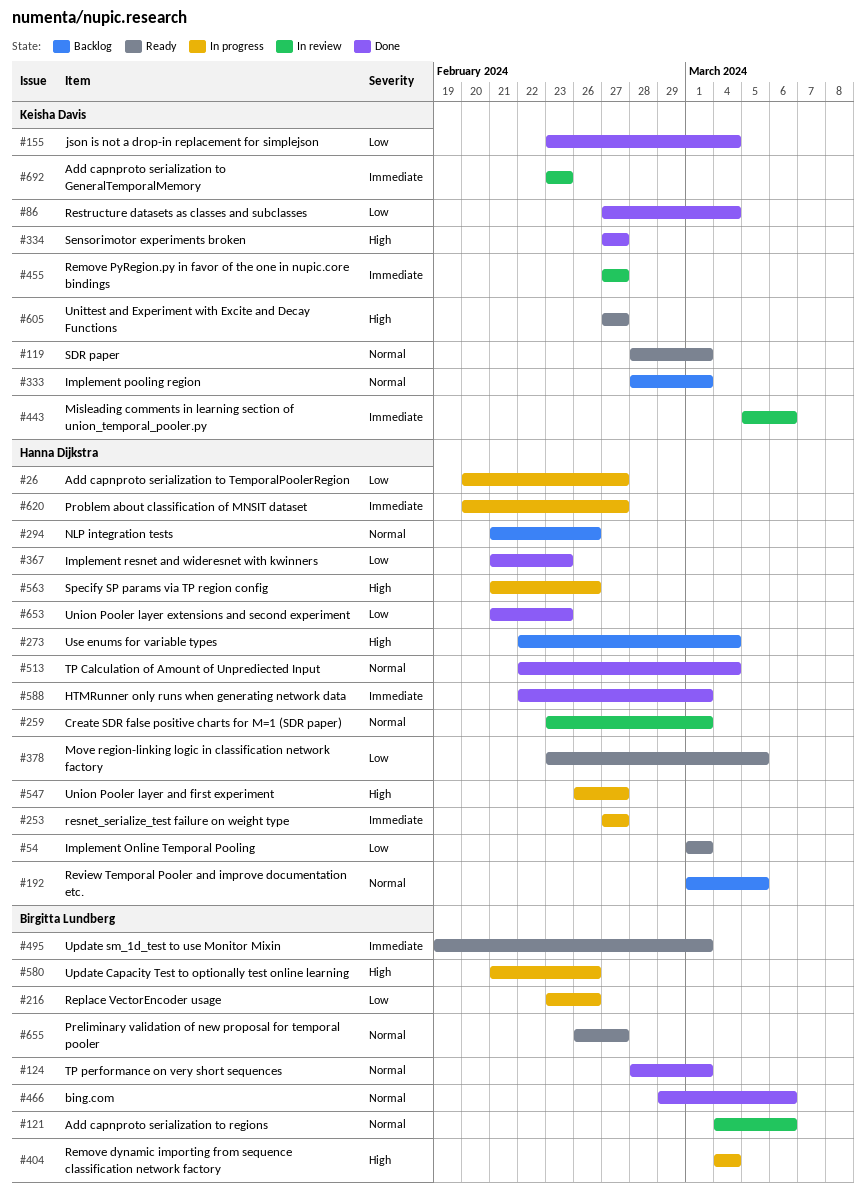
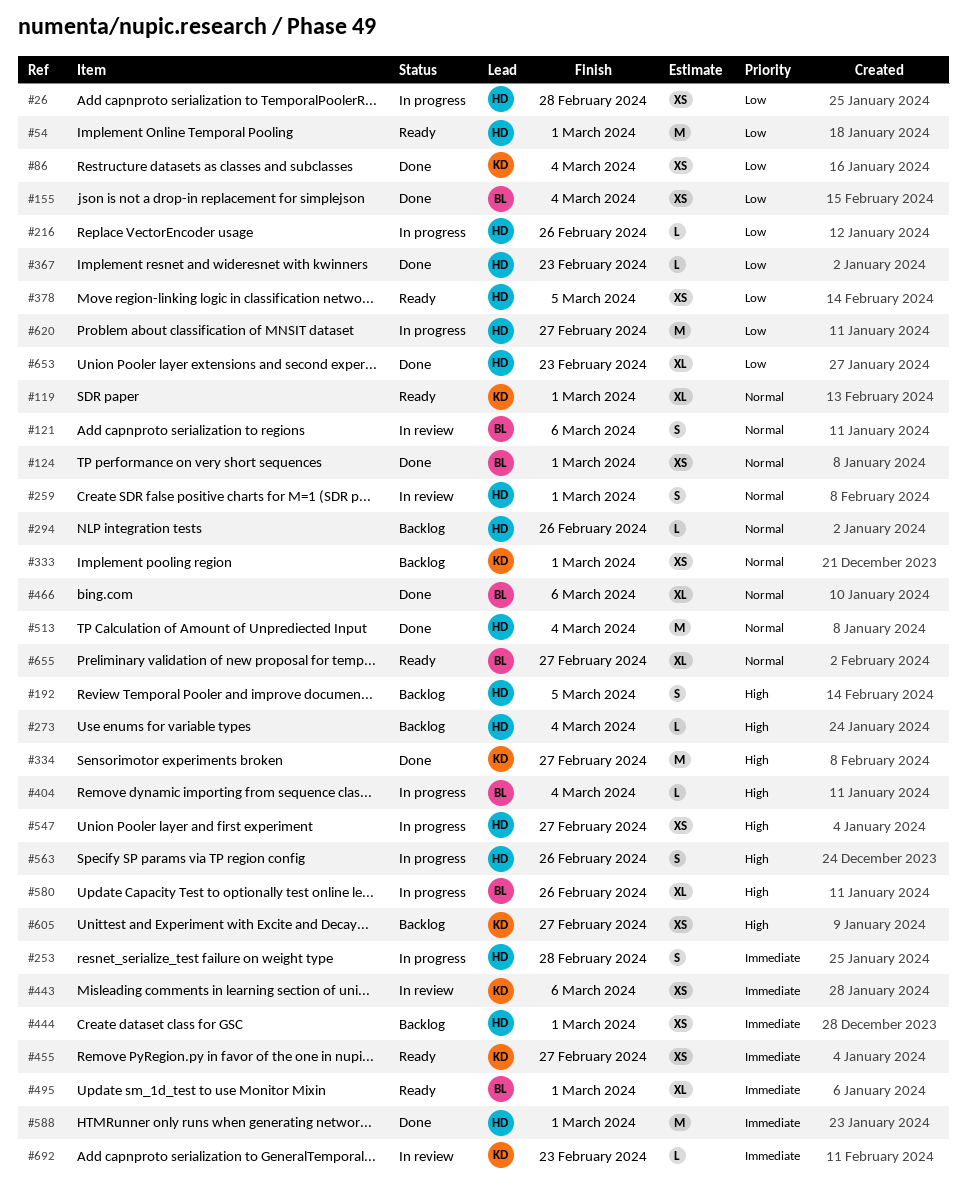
#26, due: Feb 27 -> Feb 28
#155, owner: Keisha Davis -> Birgitta Lundberg
#192, priority: Normal -> High
#216, owner: Birgitta Lundberg -> Hanna Dijkstra
#253, due: Feb 27 -> Feb 28
#444: none -> present
#455, status: In review -> Ready
#605, status: Ready -> Backlog
#620, priority: Immediate -> Low

